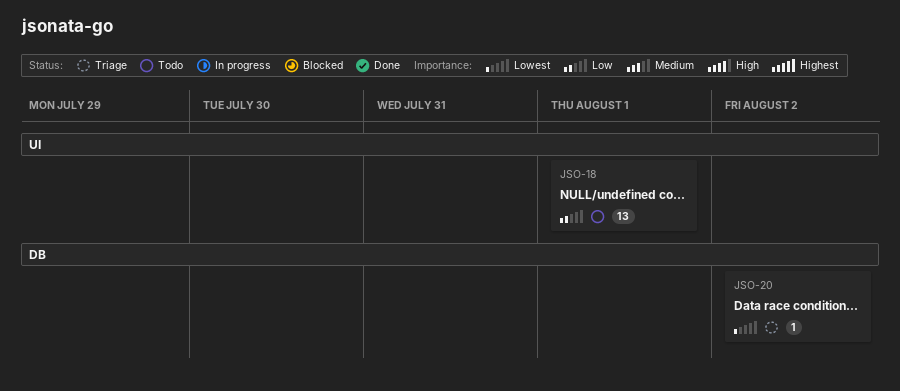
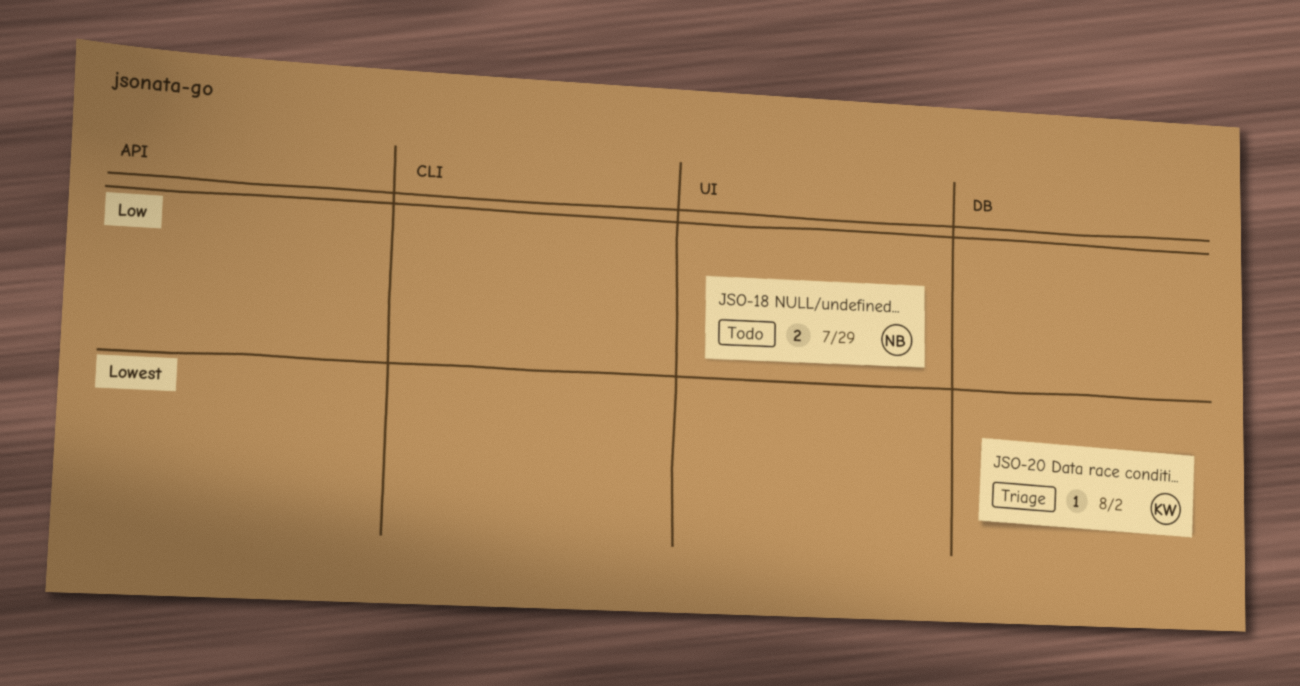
JSO-18, estimate: 13 -> 2
JSO-18, due: Aug 1 -> Jul 29

